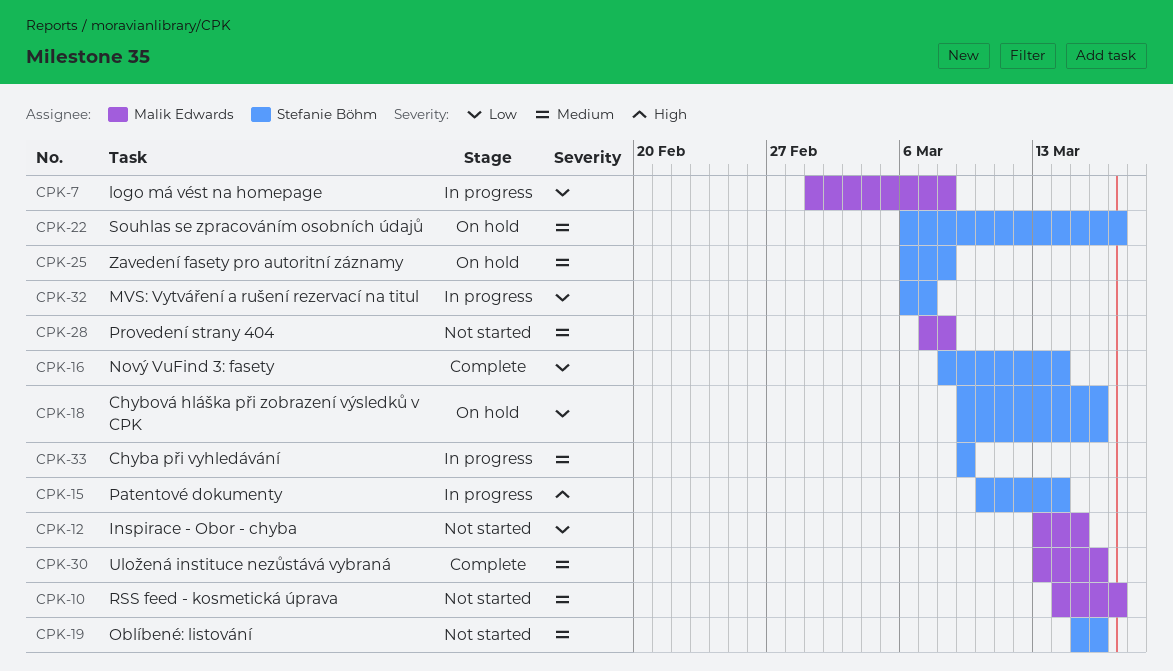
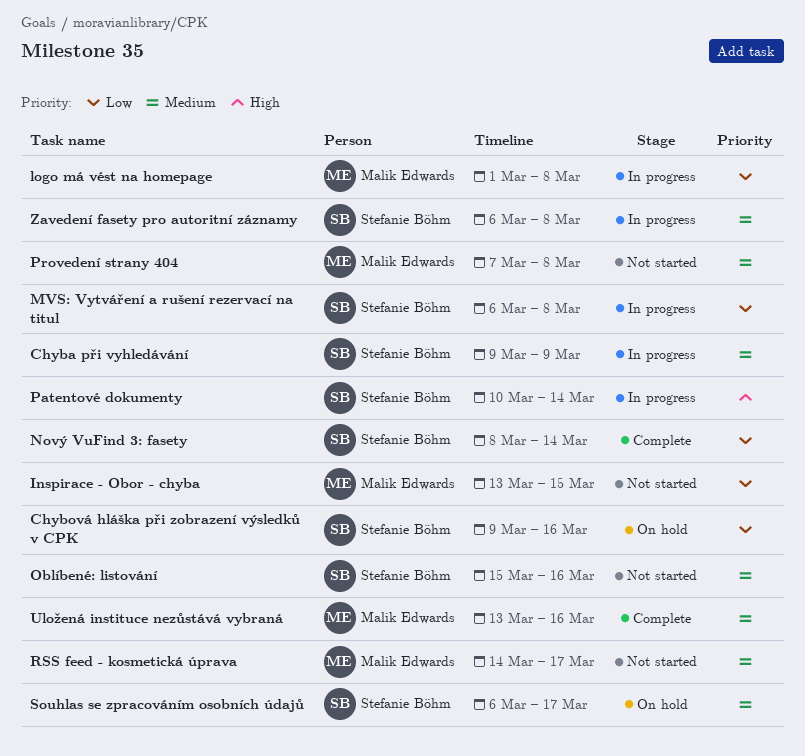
MVS: Vytváření a rušení rezervací na titul, due: Mar 7 -> Mar 8
Zavedení fasety pro autoritní záznamy, status: On hold -> In progress

